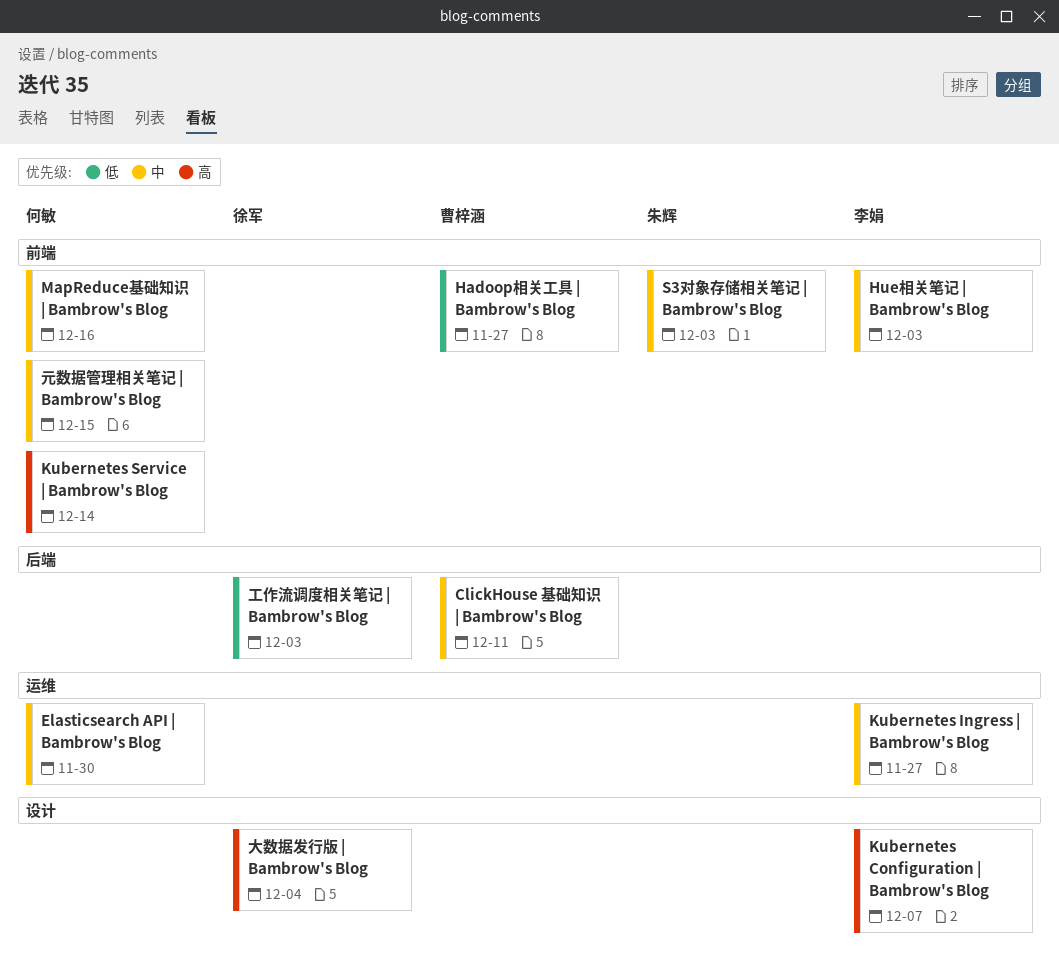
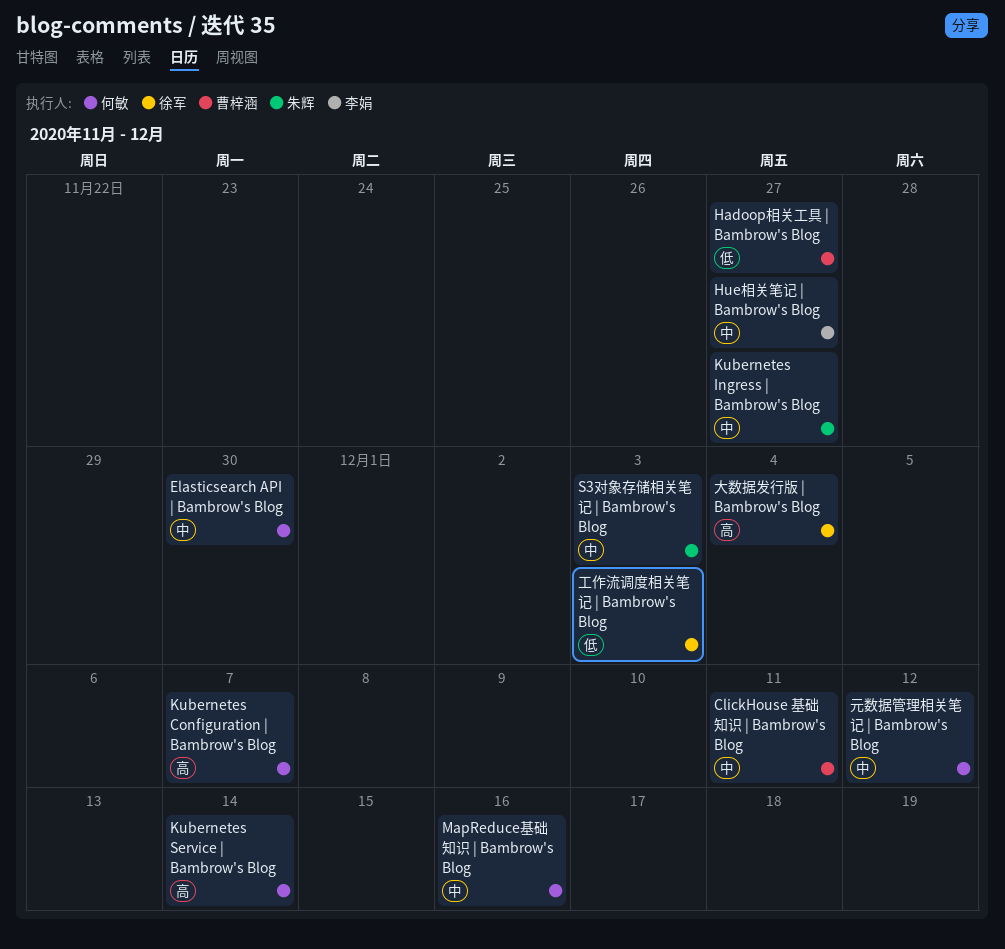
Hue相关笔记 | Bambrow's Blog, due: Dec 3 -> Nov 27
Kubernetes Configuration | Bambrow's Blog, owner: 李娟 -> 何敏
Kubernetes Ingress | Bambrow's Blog, owner: 李娟 -> 朱辉
元数据管理相关笔记 | Bambrow's Blog, due: Dec 15 -> Dec 12

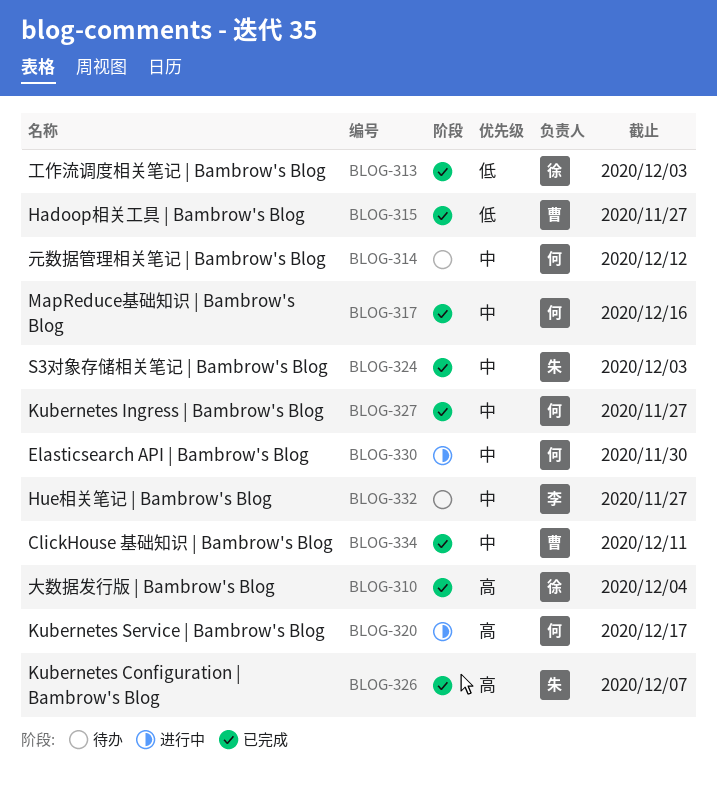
Kubernetes Configuration | Bambrow's Blog, owner: 何敏 -> 朱辉
Kubernetes Ingress | Bambrow's Blog, owner: 朱辉 -> 何敏
Kubernetes Service | Bambrow's Blog, due: Dec 14 -> Dec 17

